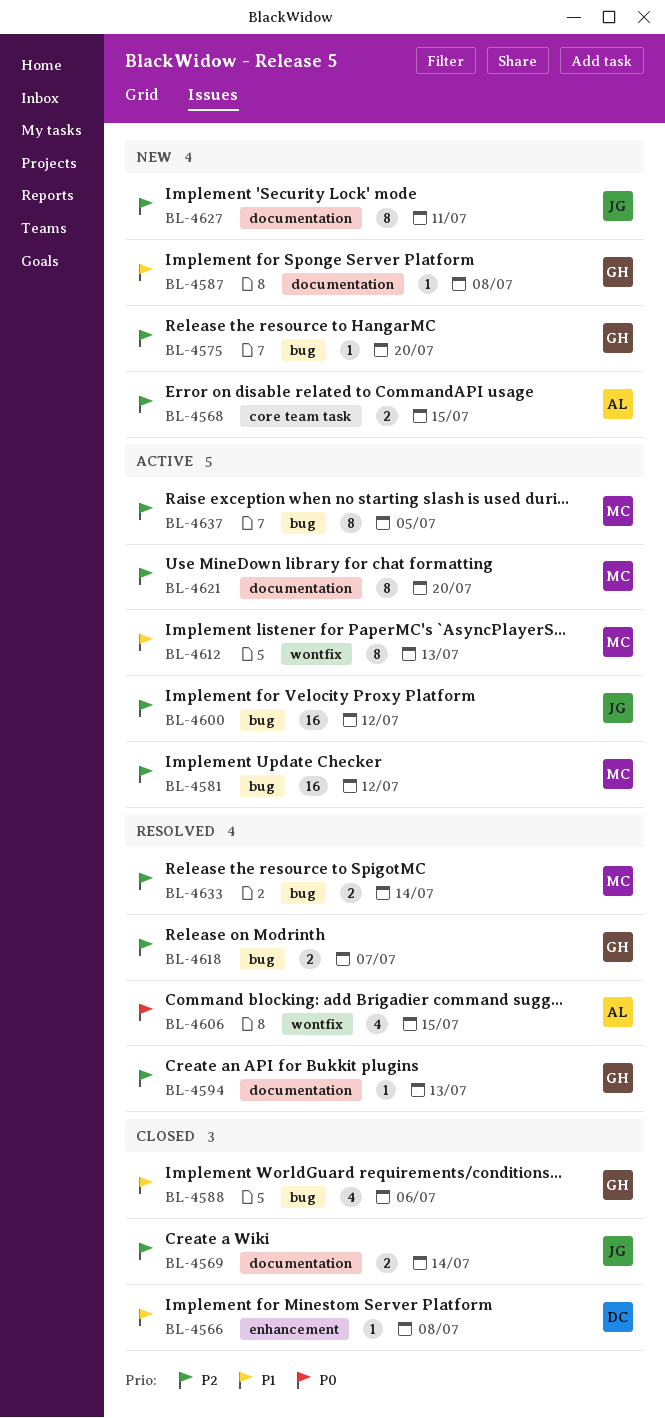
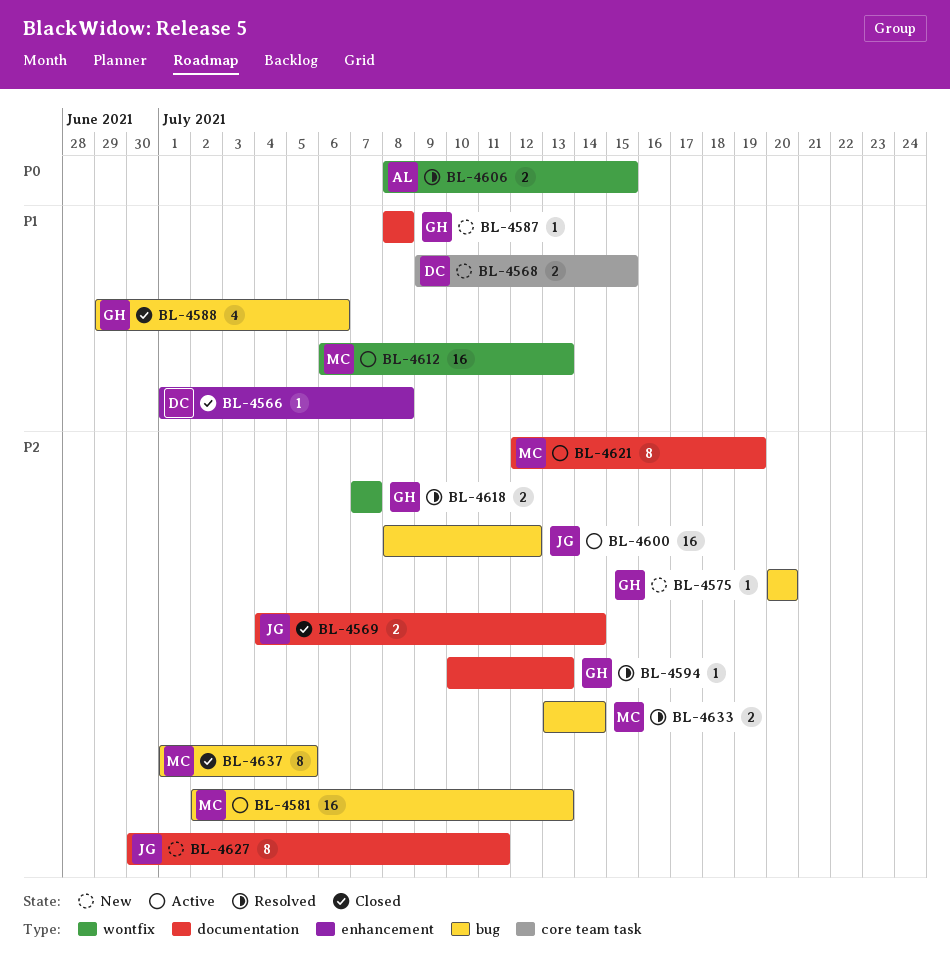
BL-4568, owner: AL -> DC
BL-4568, priority: P2 -> P1
BL-4581, due: Jul 12 -> Jul 13
BL-4606, estimate: 4 -> 2
BL-4612, estimate: 8 -> 16
BL-4618, label: bug -> wontfix
BL-4621, due: Jul 20 -> Jul 19
BL-4637, status: Active -> Closed

